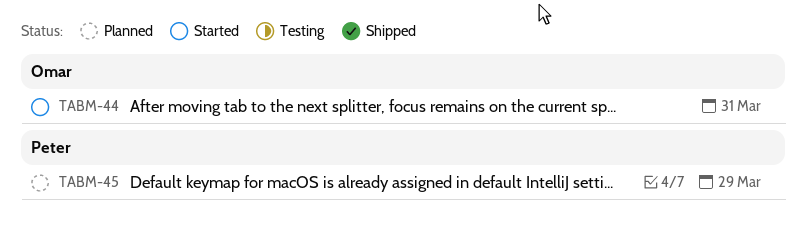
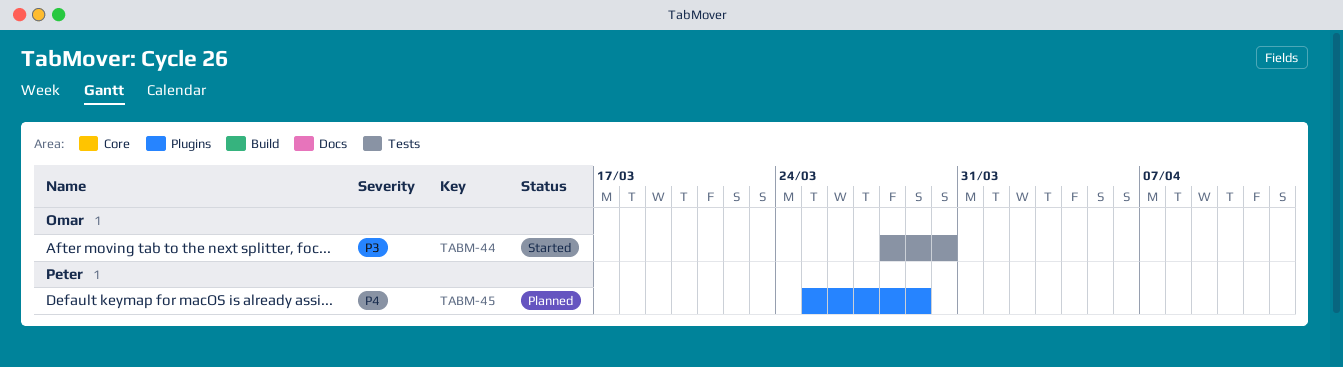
TABM-44, due: Mar 31 -> Mar 30

